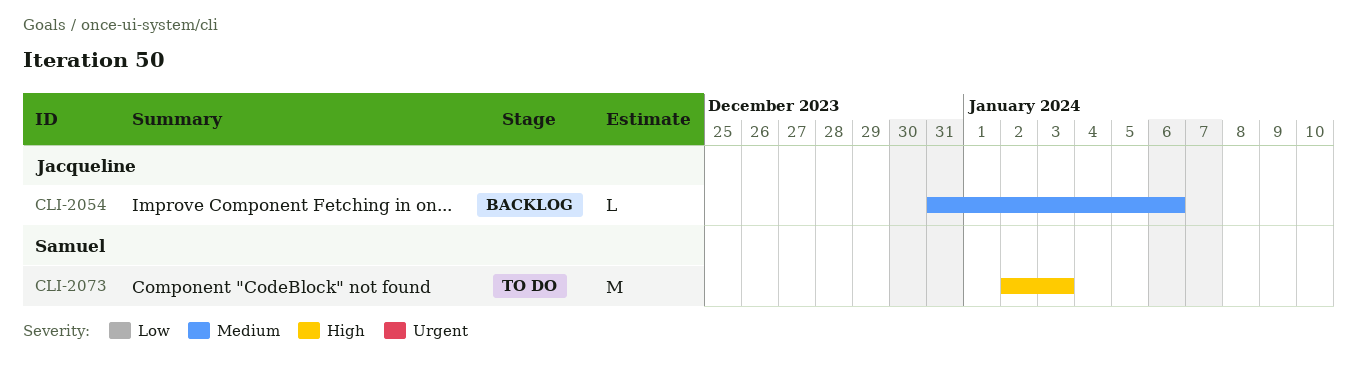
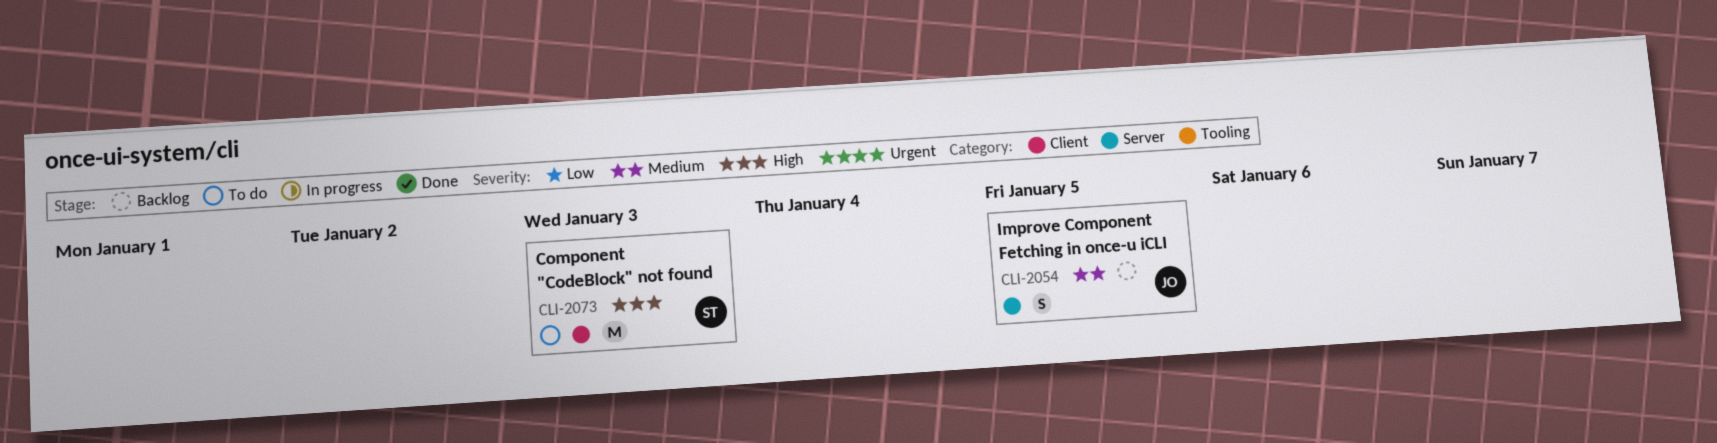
CLI-2054, estimate: L -> S
CLI-2054, due: Jan 6 -> Jan 5

